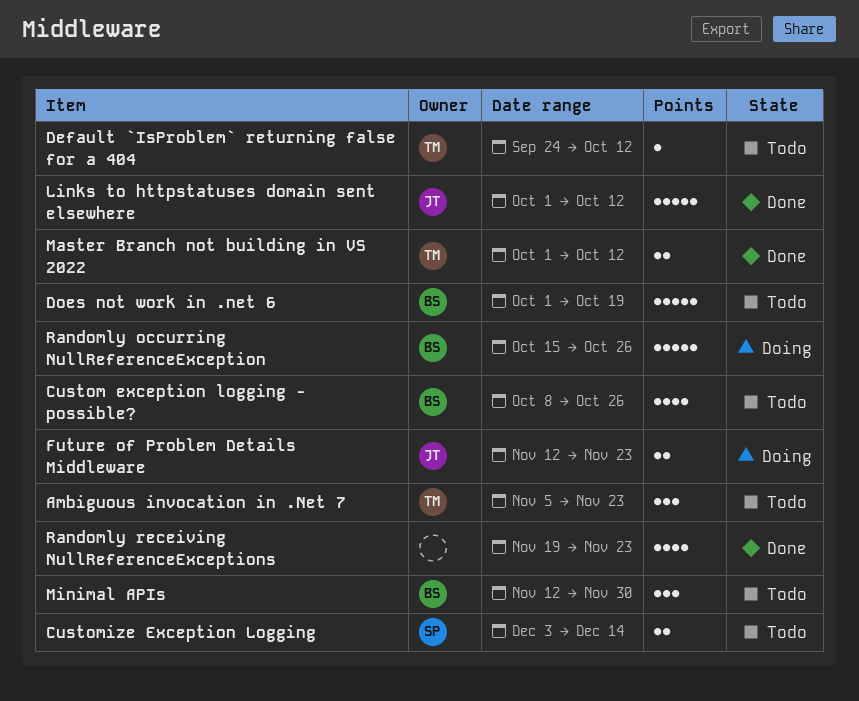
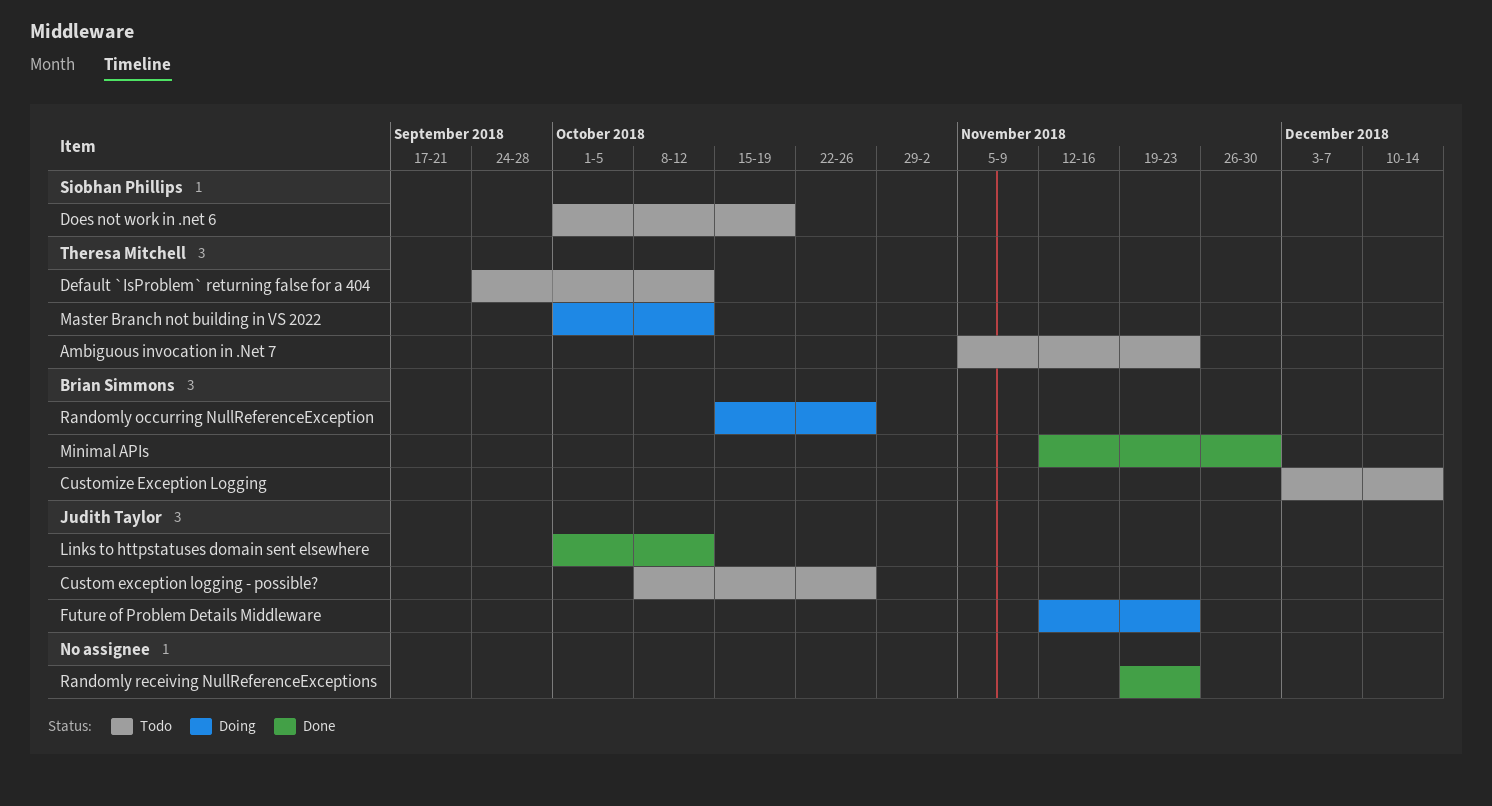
Custom exception logging - possible?, owner: Brian Simmons -> Judith Taylor
Customize Exception Logging, owner: Siobhan Phillips -> Brian Simmons
Does not work in .net 6, owner: Brian Simmons -> Siobhan Phillips
Master Branch not building in VS 2022, status: Done -> Doing
Minimal APIs, status: Todo -> Done

